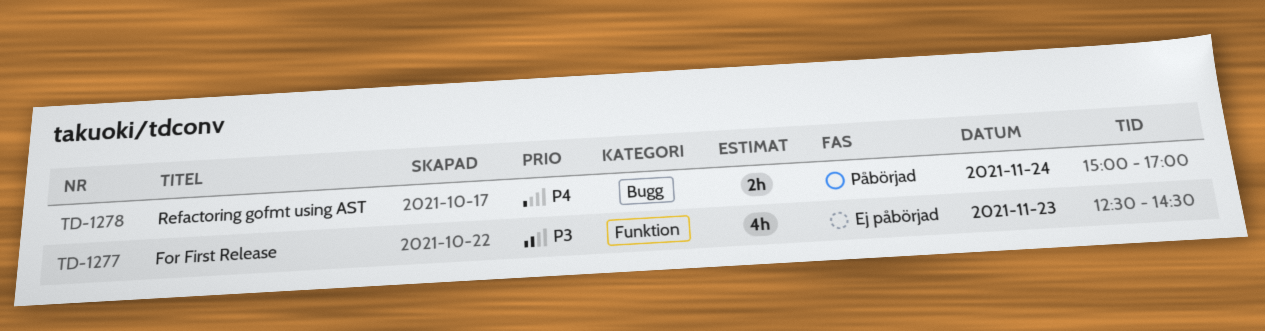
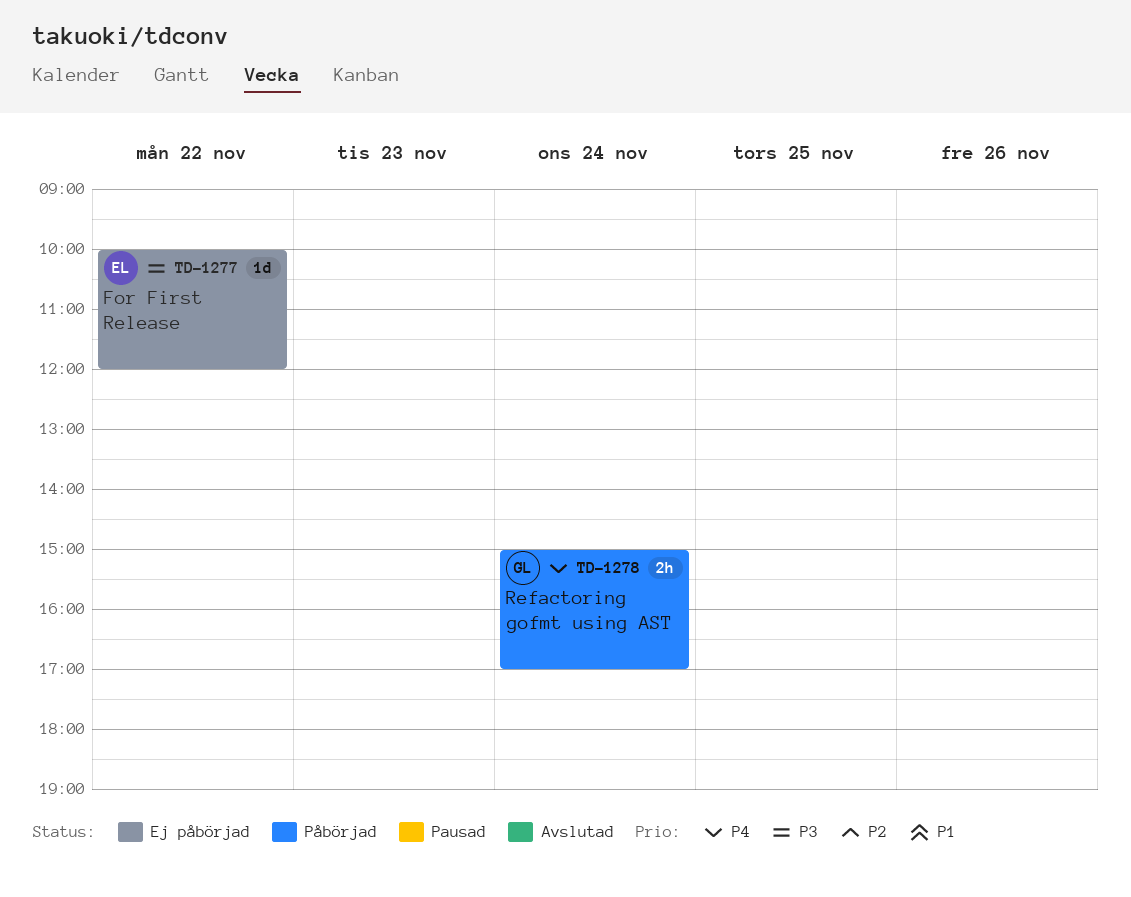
TD-1277, estimate: 4h -> 1d
TD-1277, day: Nov 23 -> Nov 22
TD-1277, begins: 12:30 -> 10:00
TD-1277, ends: 14:30 -> 12:00

